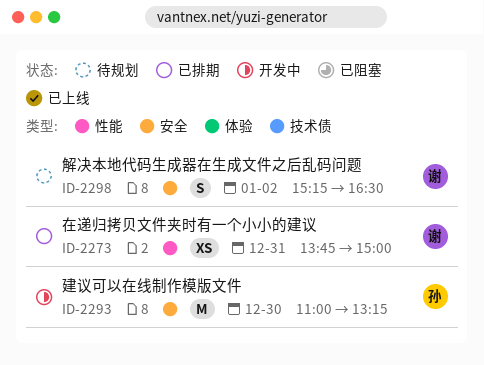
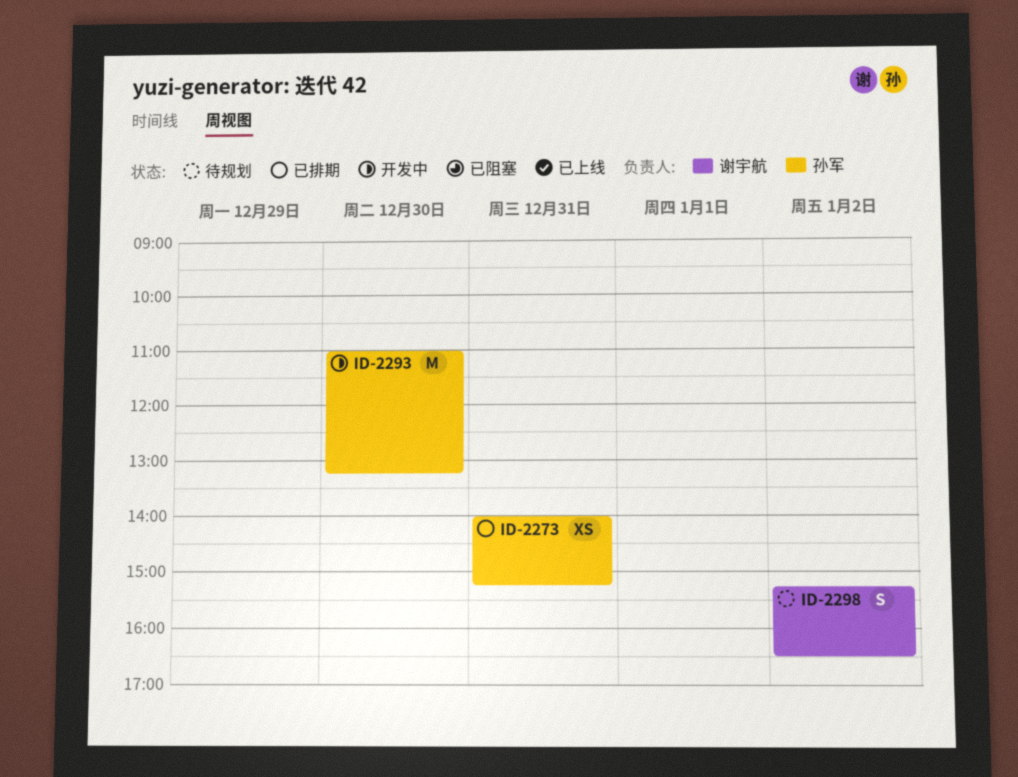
ID-2273, owner: 谢宇航 -> 孙军
ID-2273, begins: 13:45 -> 14:00
ID-2273, ends: 15:00 -> 15:15

